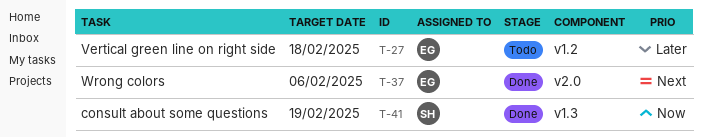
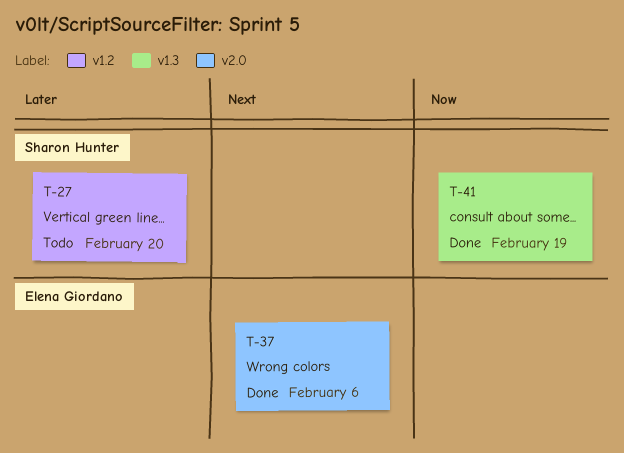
T-27, owner: Elena Giordano -> Sharon Hunter
T-27, due: Feb 18 -> Feb 20

